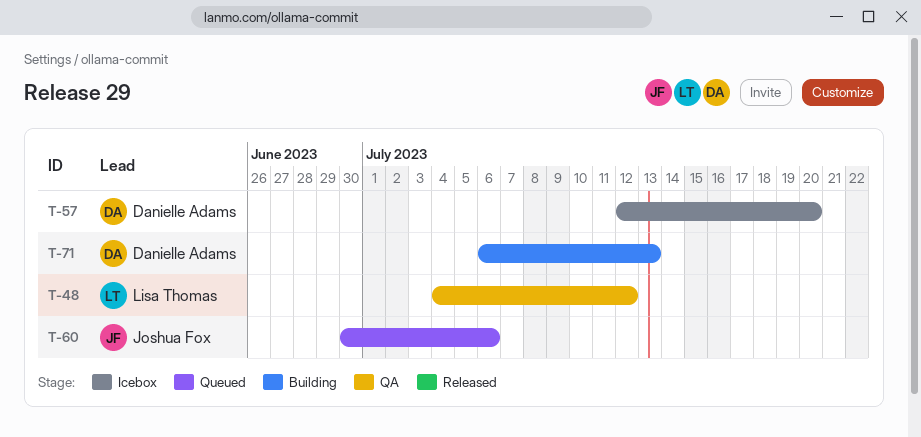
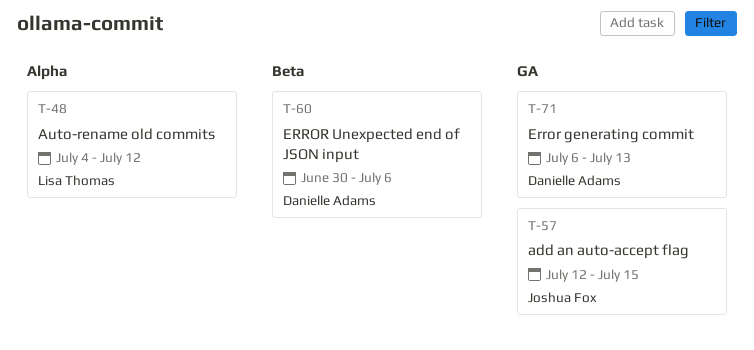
T-57, owner: Danielle Adams -> Joshua Fox
T-57, due: Jul 20 -> Jul 15
T-60, owner: Joshua Fox -> Danielle Adams

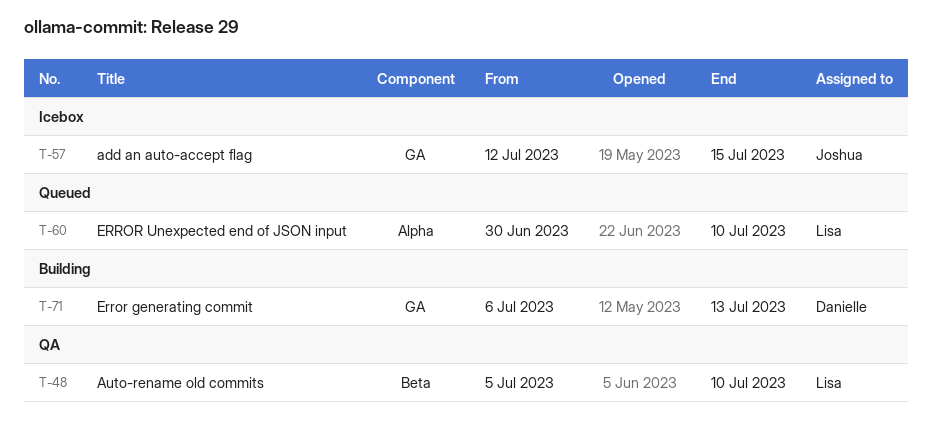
T-48, label: Alpha -> Beta
T-48, start: Jul 4 -> Jul 5
T-48, due: Jul 12 -> Jul 10
T-60, owner: Danielle Adams -> Lisa Thomas
T-60, label: Beta -> Alpha
T-60, due: Jul 6 -> Jul 10

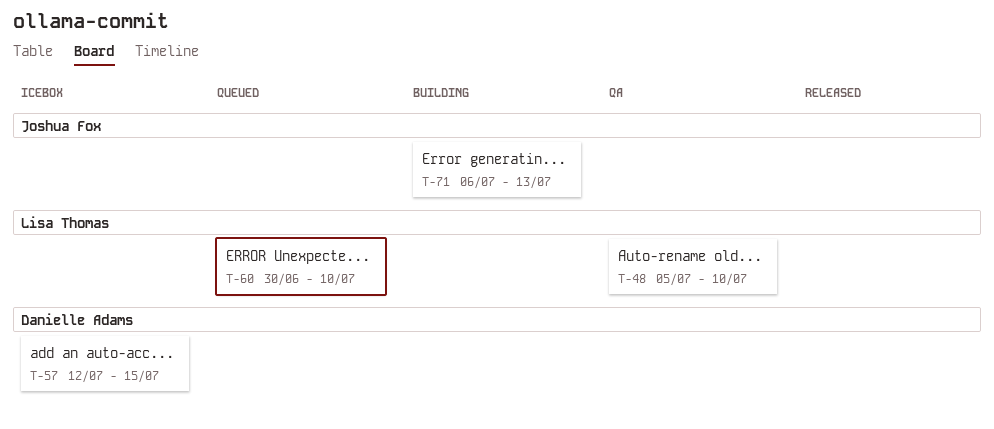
T-57, owner: Joshua Fox -> Danielle Adams
T-71, owner: Danielle Adams -> Joshua Fox

